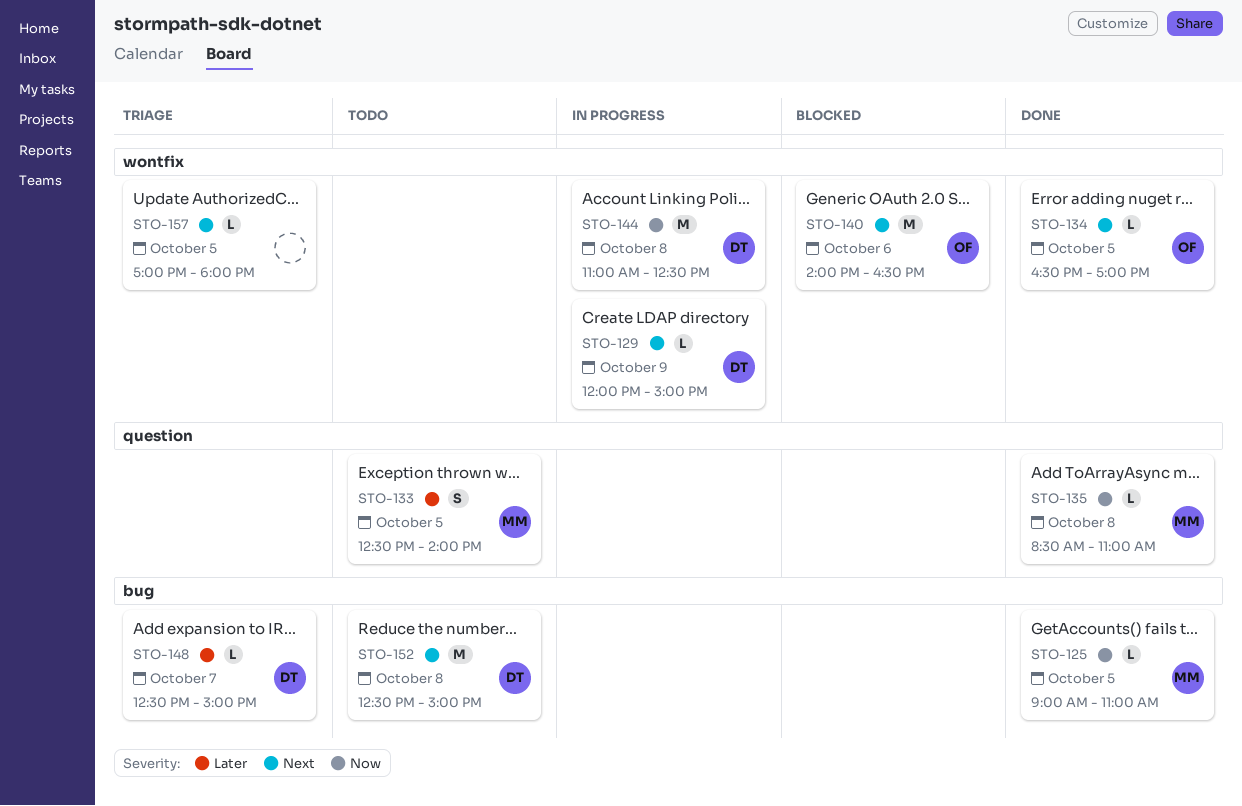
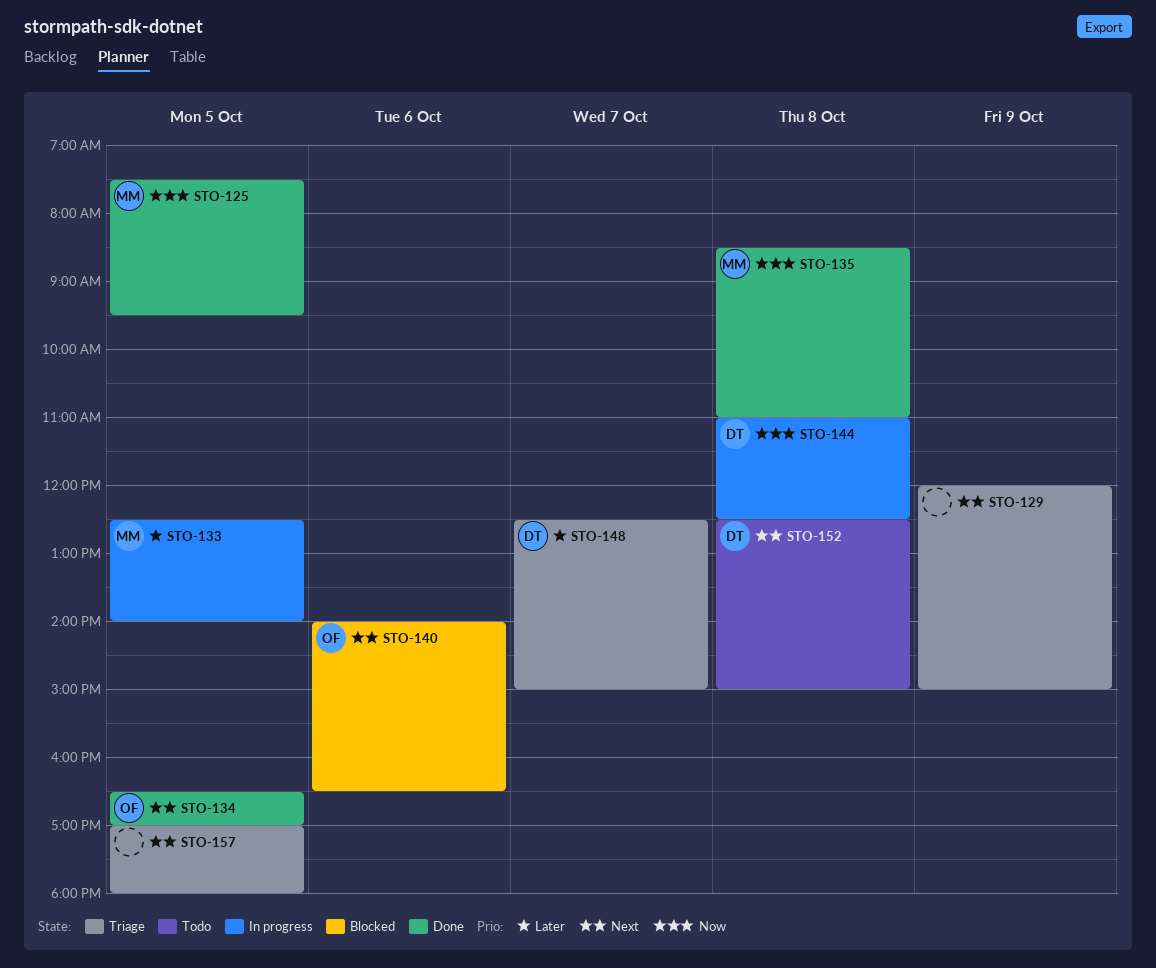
STO-125, begins: 09:00 -> 07:30
STO-125, ends: 11:00 -> 09:30
STO-129, status: In progress -> Triage
STO-129, owner: DT -> none
STO-133, status: Todo -> In progress

